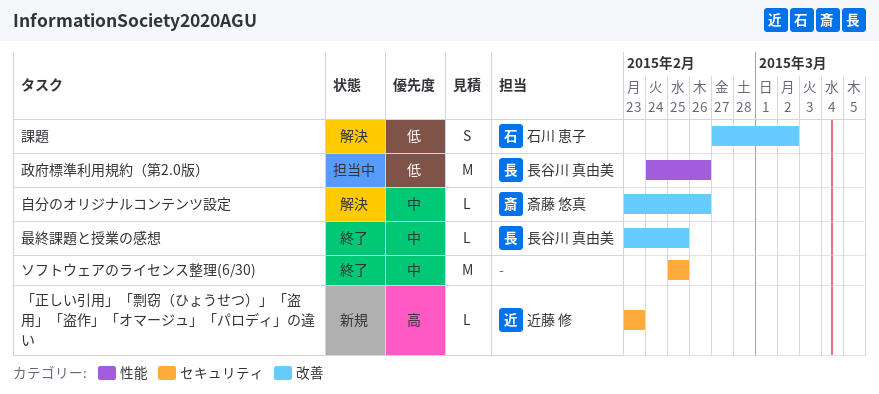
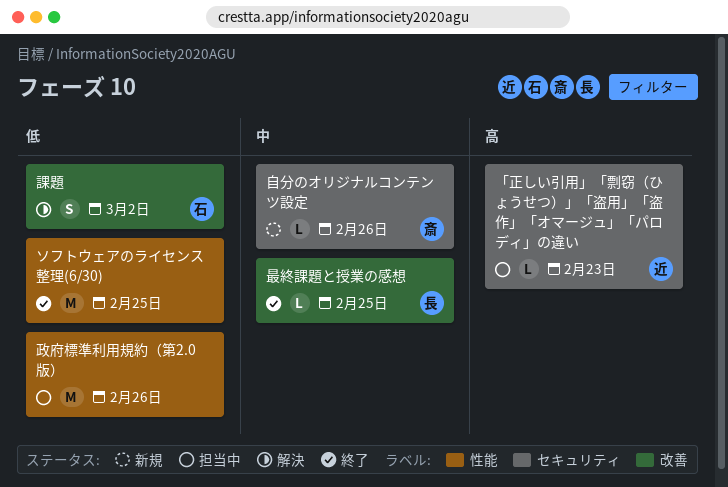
「正しい引用」「剽窃（ひょうせつ）」「盗用」「盗作」「オマージュ」「パロディ」の違い, status: 新規 -> 担当中
ソフトウェアのライセンス整理(6/30), priority: 中 -> 低
ソフトウェアのライセンス整理(6/30), label: セキュリティ -> 性能
政府標準利用規約（第2.0版）, owner: 長谷川 真由美 -> none
自分のオリジナルコンテンツ設定, status: 解決 -> 新規
自分のオリジナルコンテンツ設定, label: 改善 -> セキュリティ

